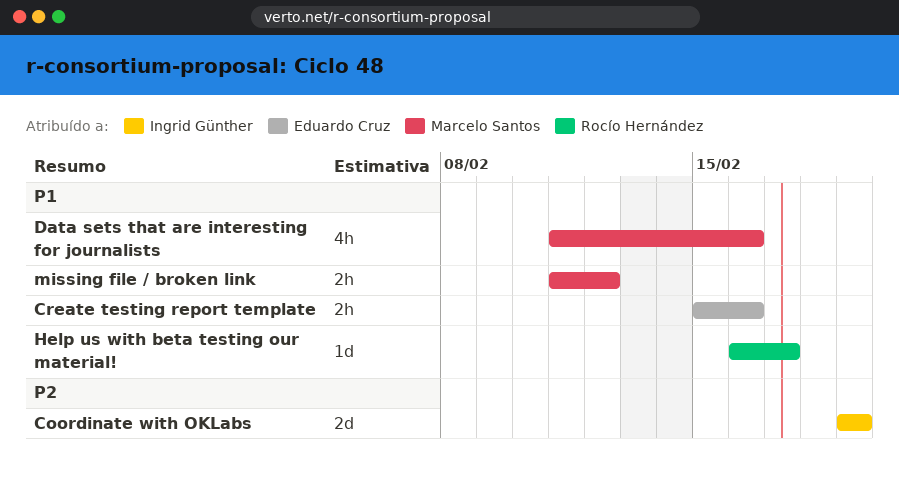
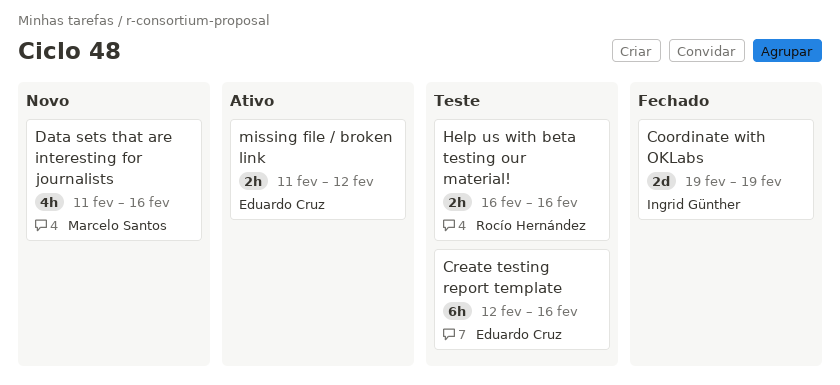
Create testing report template, estimate: 2h -> 6h
Create testing report template, start: Feb 15 -> Feb 12
Help us with beta testing our material!, estimate: 1d -> 2h
Help us with beta testing our material!, due: Feb 17 -> Feb 16
missing file / broken link, owner: Marcelo Santos -> Eduardo Cruz

